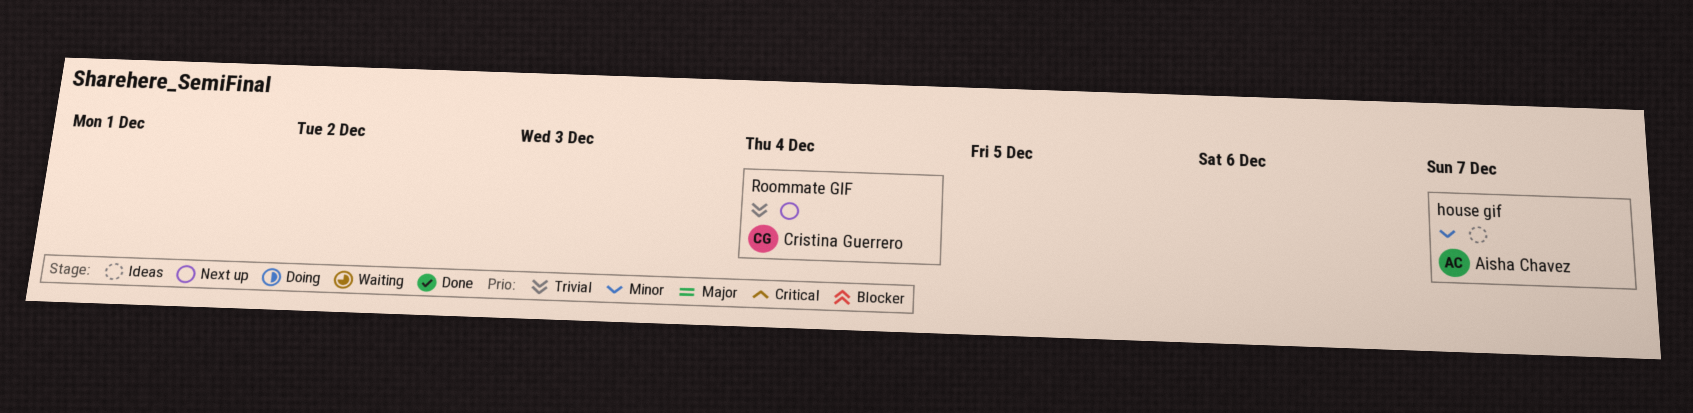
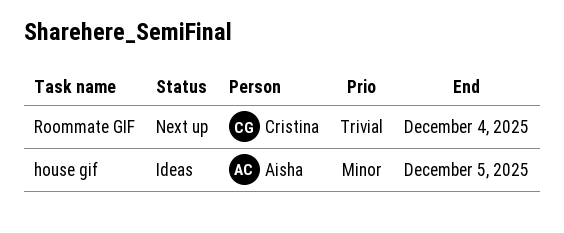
house gif, due: Dec 7 -> Dec 5

